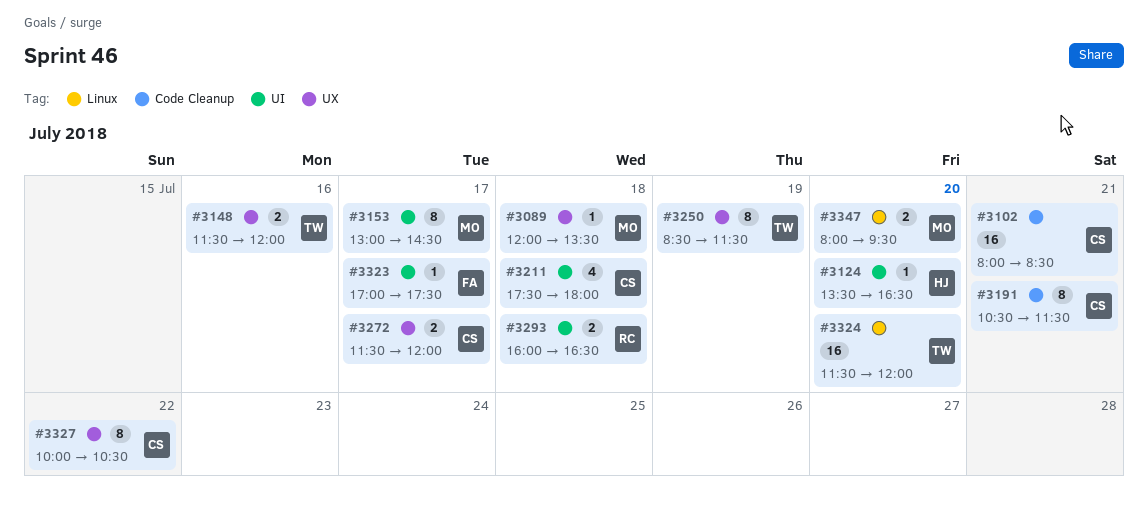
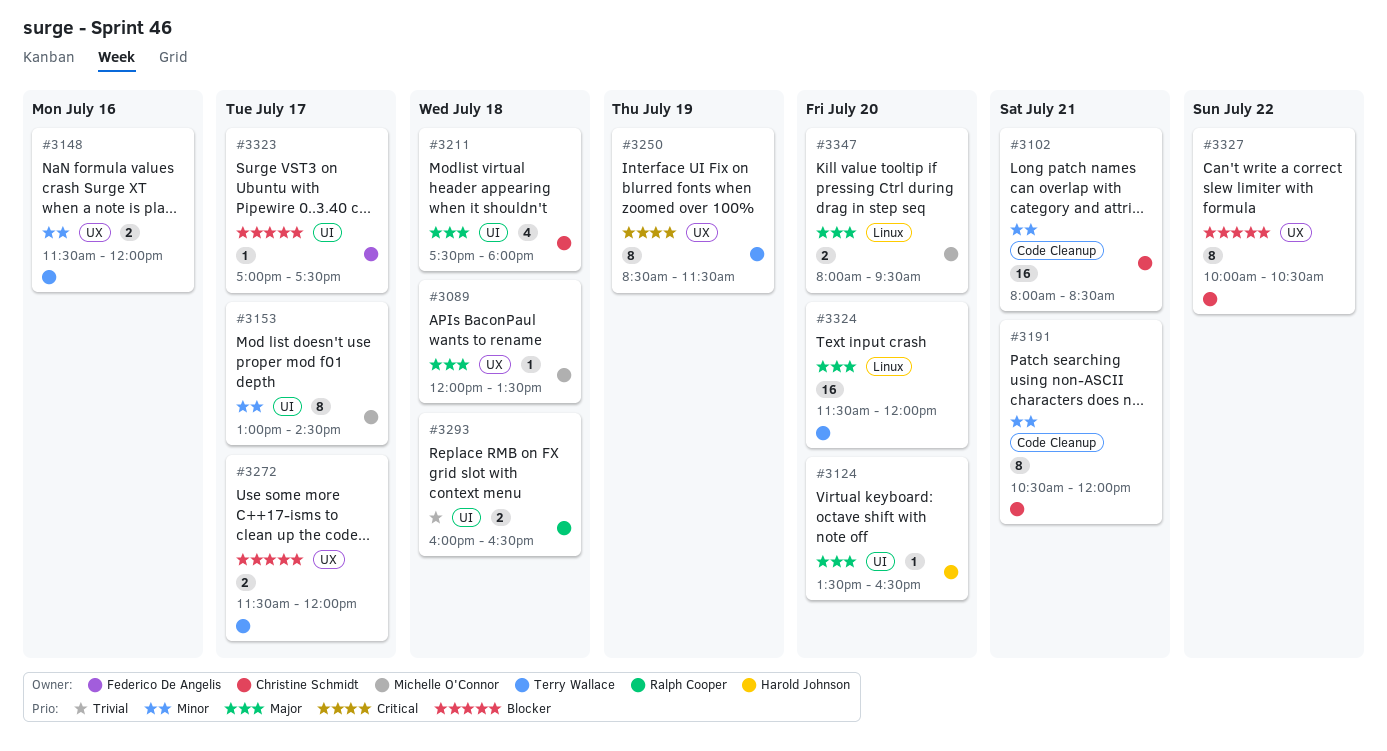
#3191, ends: 11:30 -> 12:00
#3272, owner: Christine Schmidt -> Terry Wallace

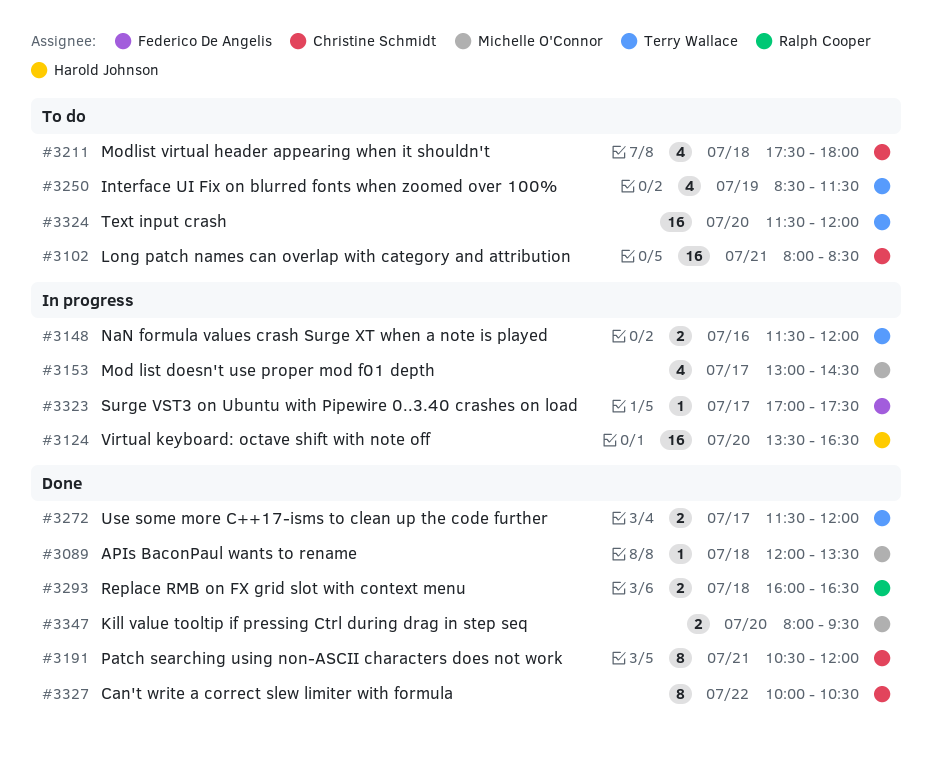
#3124, estimate: 1 -> 16
#3153, estimate: 8 -> 4
#3250, estimate: 8 -> 4

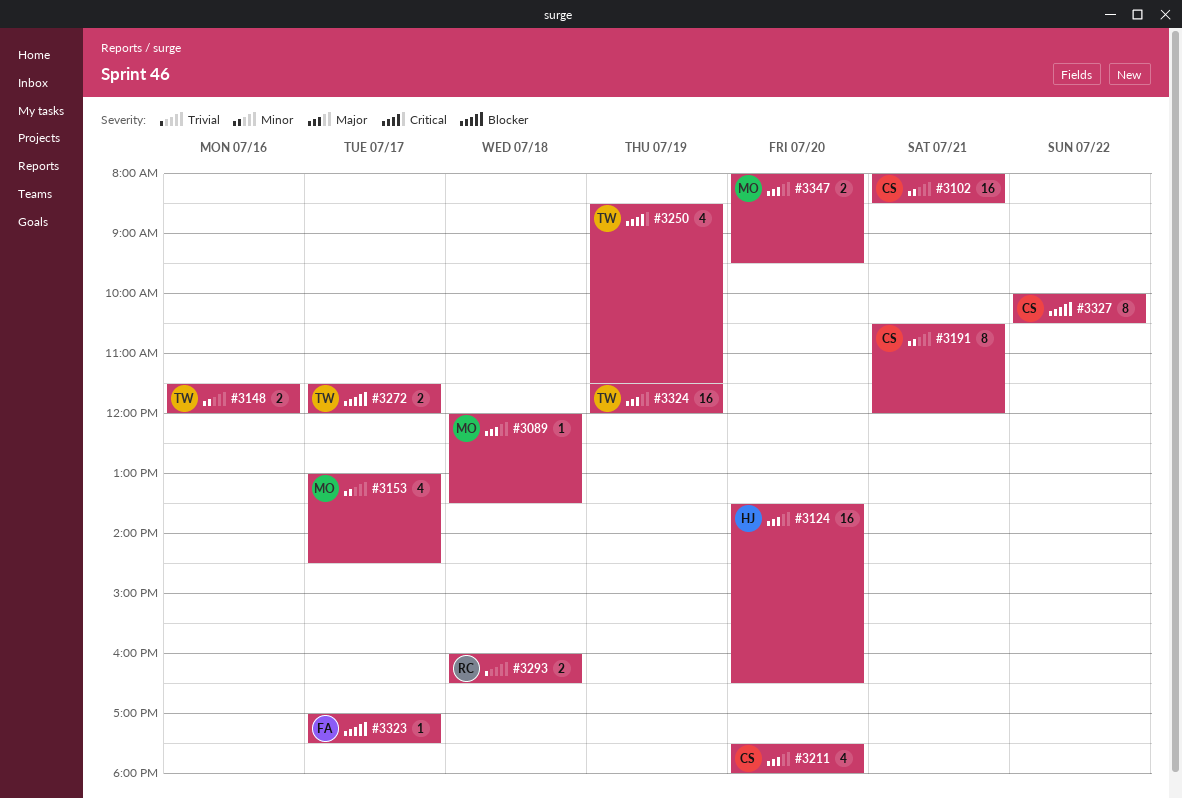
#3211, day: Jul 18 -> Jul 20
#3324, day: Jul 20 -> Jul 19

